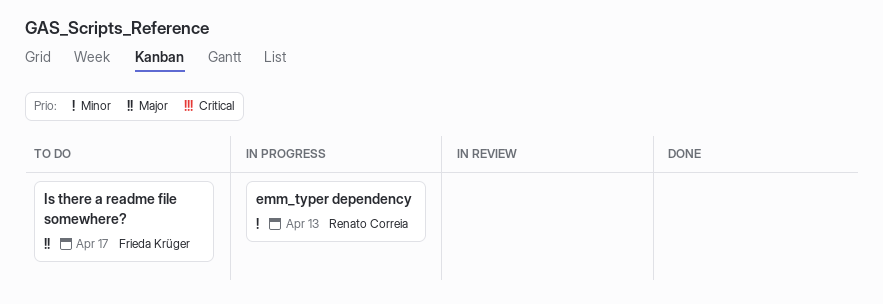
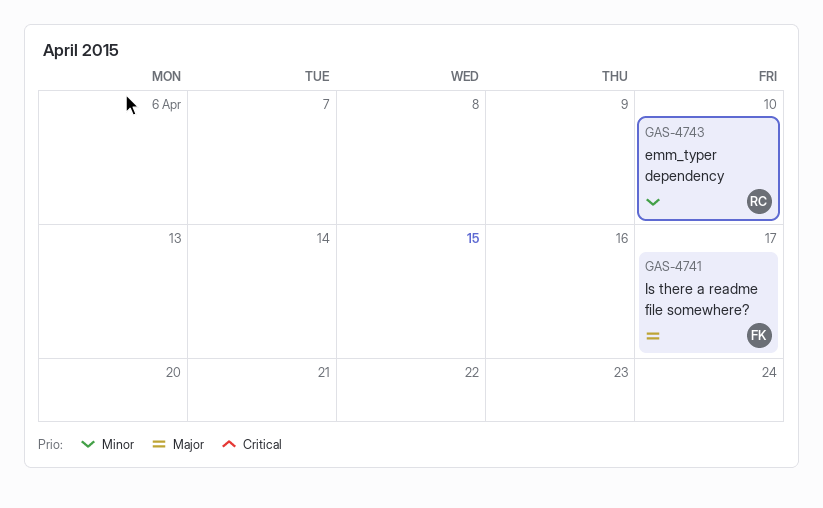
emm_typer dependency, due: Apr 13 -> Apr 10

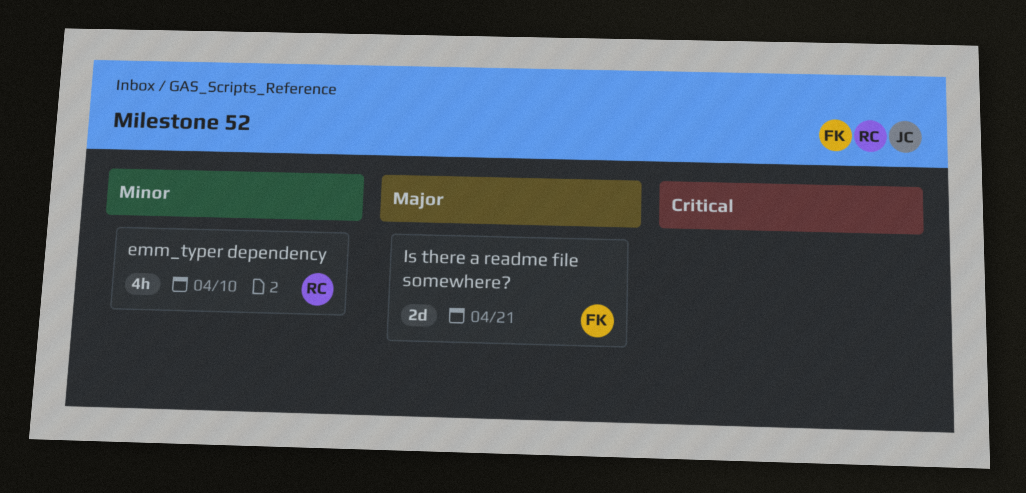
Is there a readme file somewhere?, due: Apr 17 -> Apr 21

